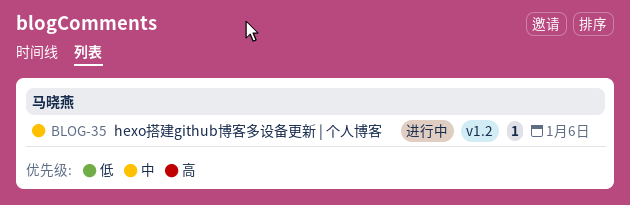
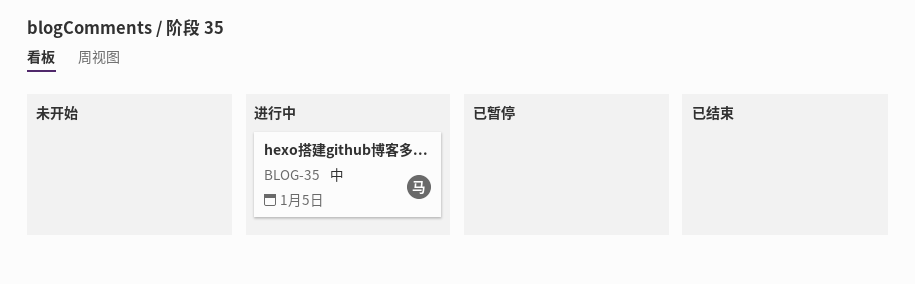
BLOG-35, due: Jan 6 -> Jan 5

